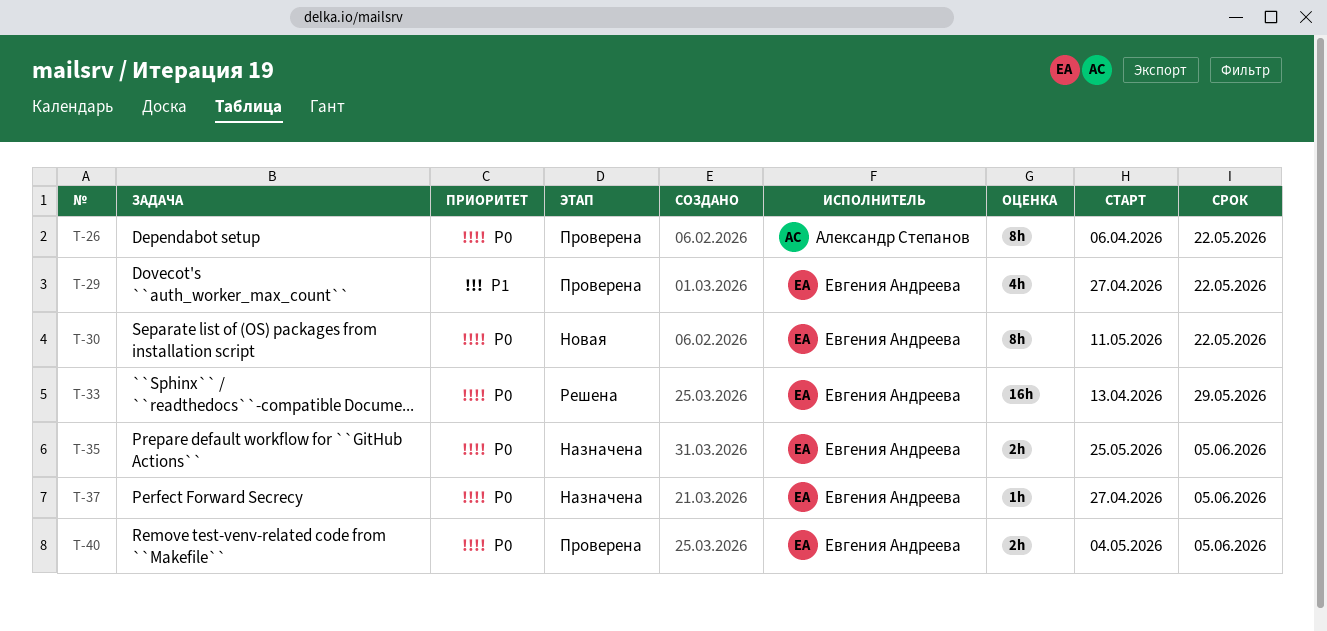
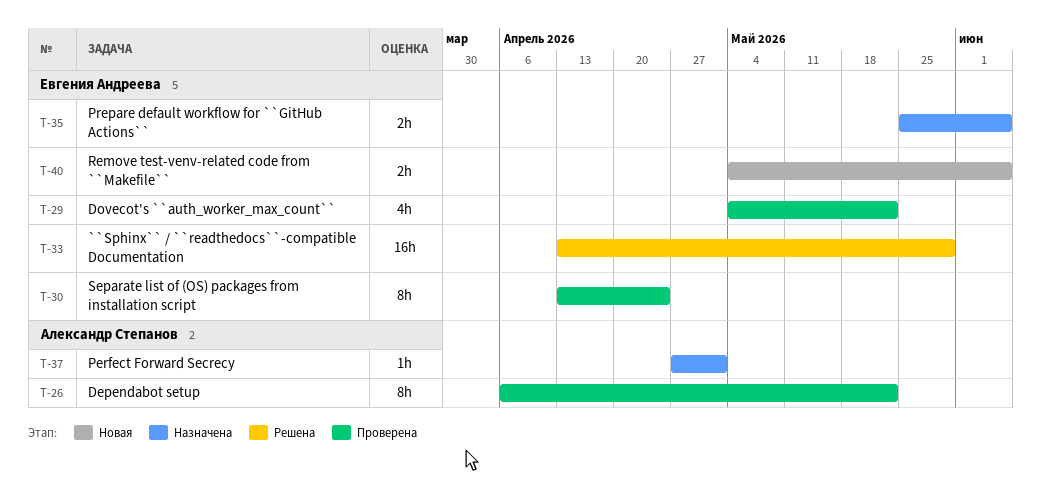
T-29, start: Apr 27 -> May 4
T-30, status: Новая -> Проверена
T-30, start: May 11 -> Apr 13
T-30, due: May 22 -> Apr 24
T-37, owner: Евгения Андреева -> Александр Степанов
T-37, due: Jun 5 -> May 1
T-40, status: Проверена -> Новая

